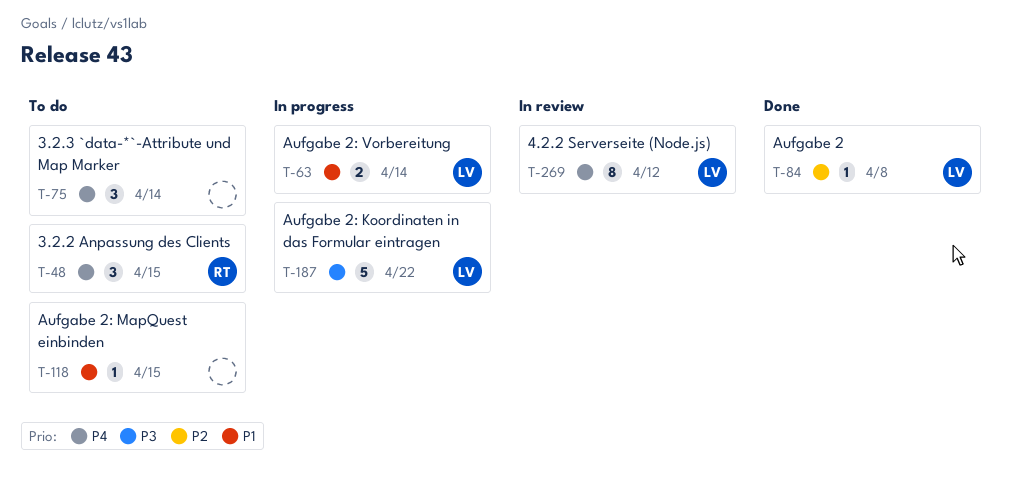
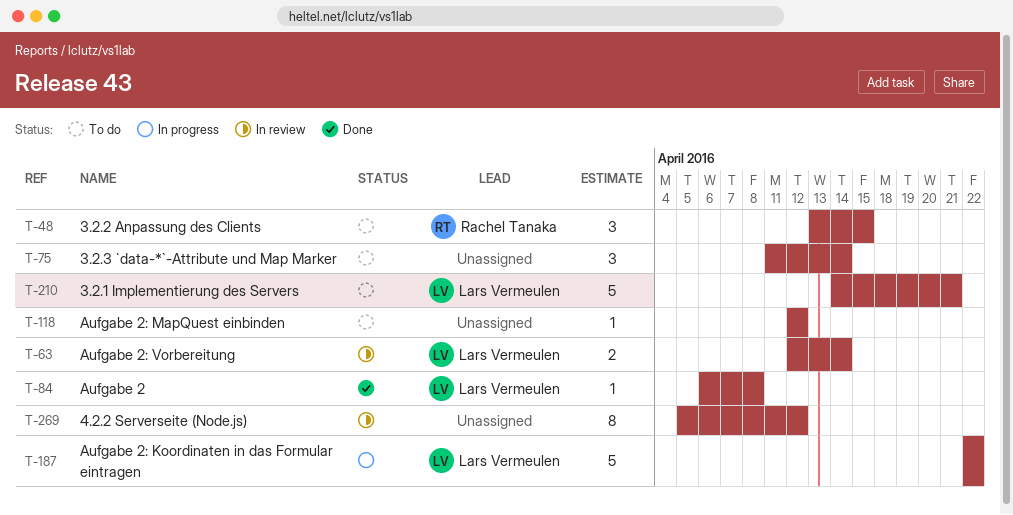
T-63, status: In progress -> In review
T-118, due: Apr 15 -> Apr 12
T-210: none -> present
T-269, owner: Lars Vermeulen -> none

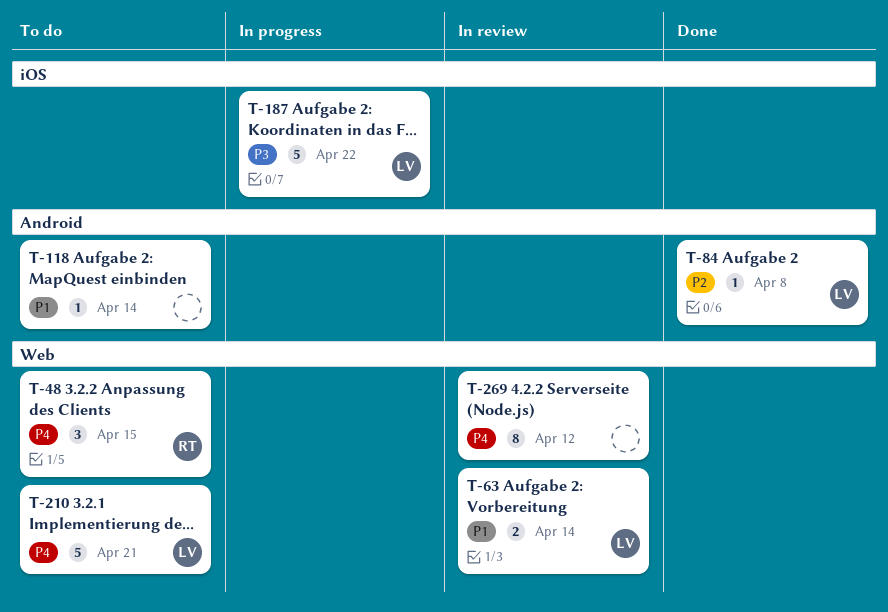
T-75: present -> none
T-118, due: Apr 12 -> Apr 14

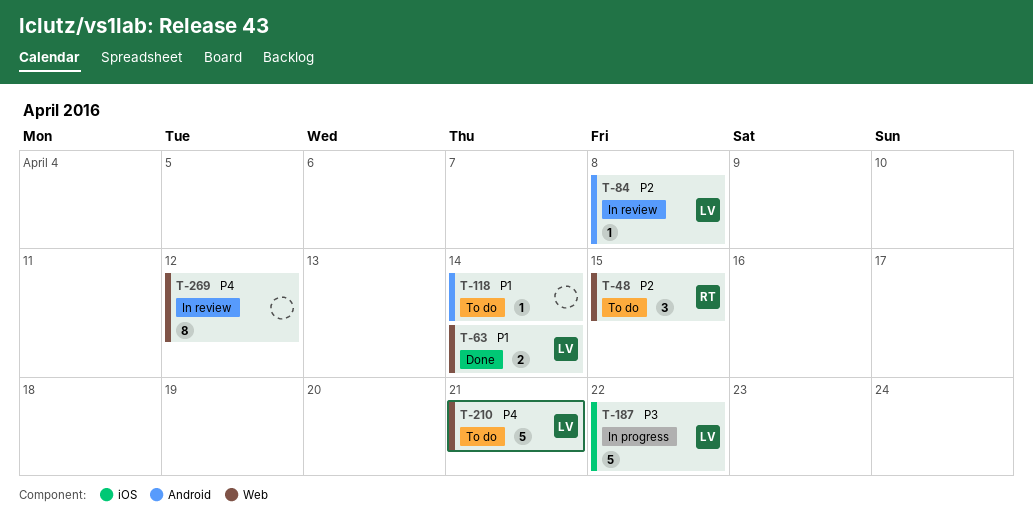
T-48, priority: P4 -> P2
T-63, status: In review -> Done
T-84, status: Done -> In review

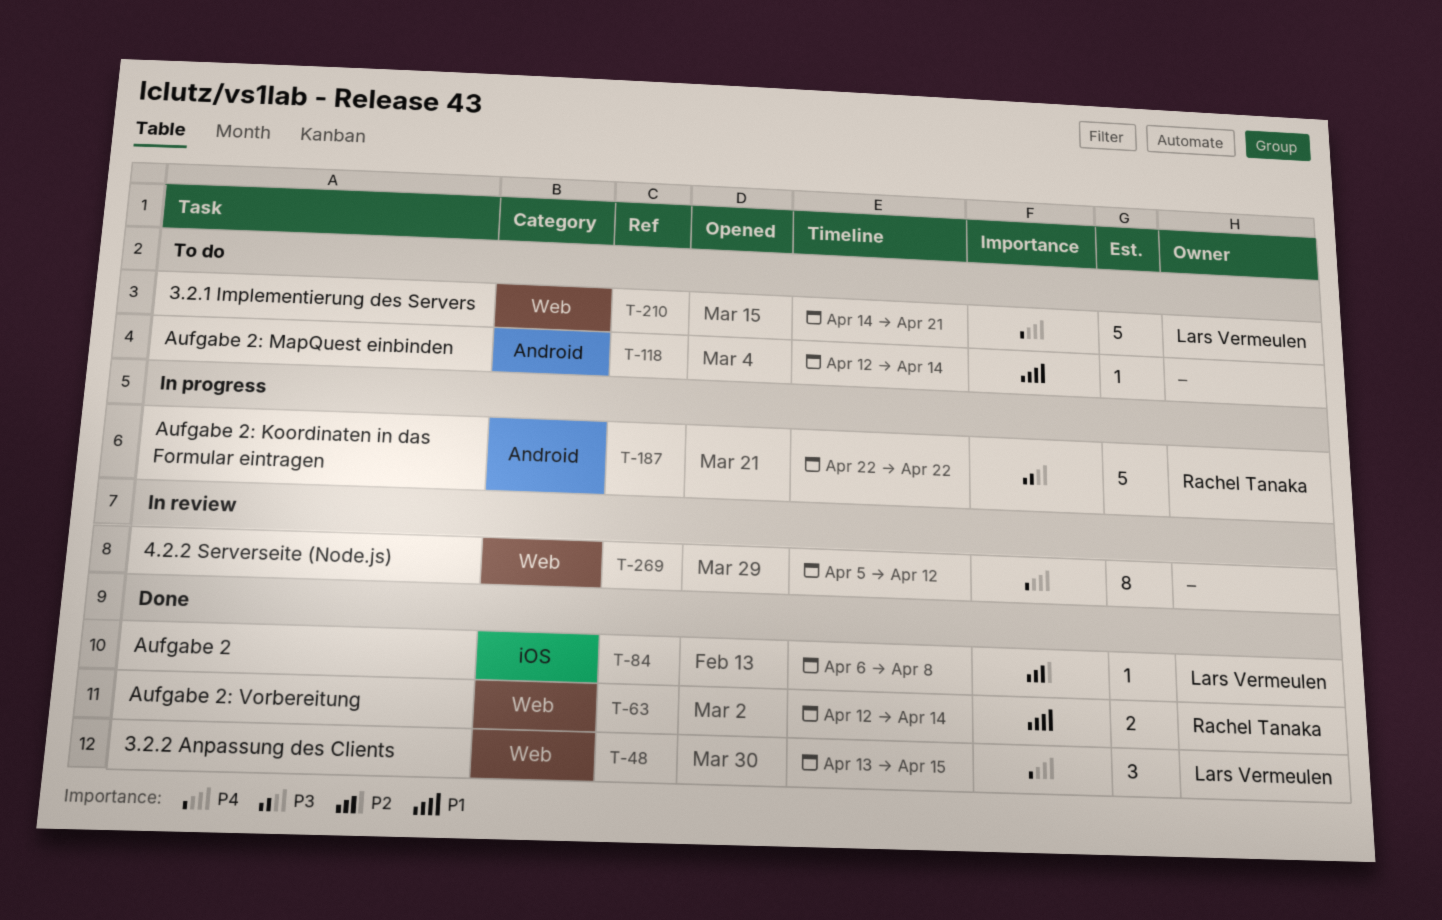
T-48, status: To do -> Done
T-48, owner: Rachel Tanaka -> Lars Vermeulen
T-48, priority: P2 -> P4
T-63, owner: Lars Vermeulen -> Rachel Tanaka
T-84, status: In review -> Done
T-84, label: Android -> iOS
T-187, owner: Lars Vermeulen -> Rachel Tanaka
T-187, label: iOS -> Android

